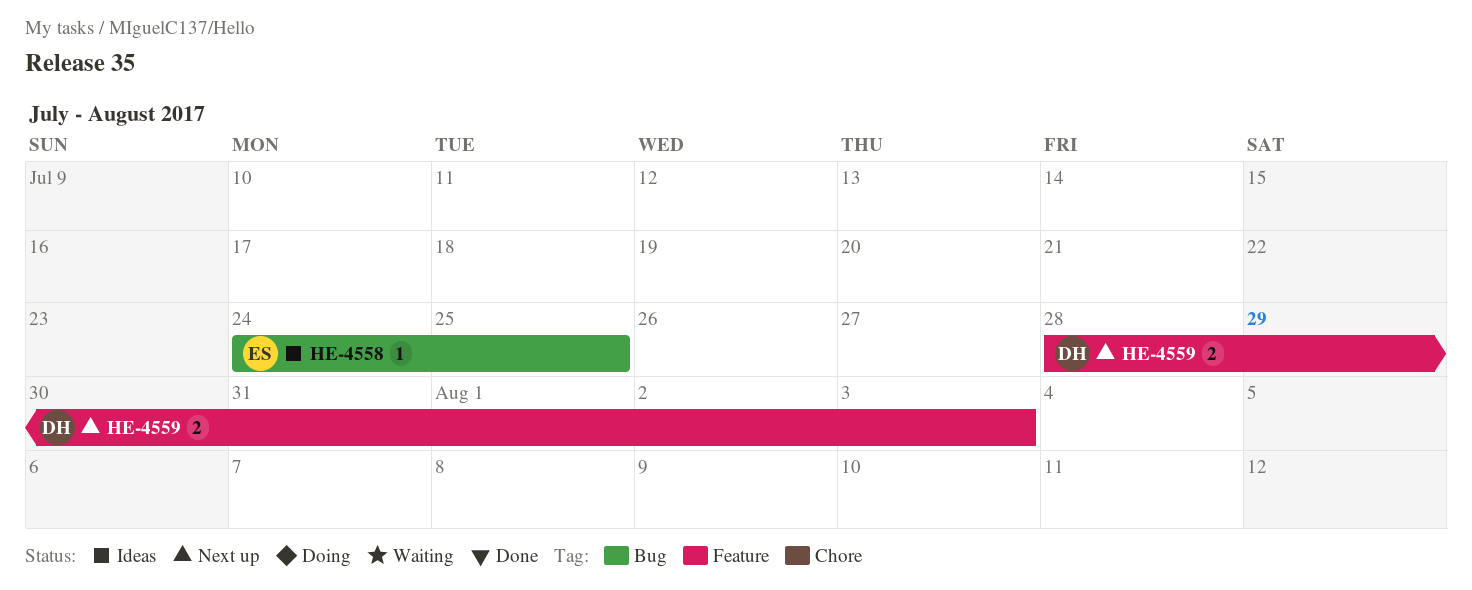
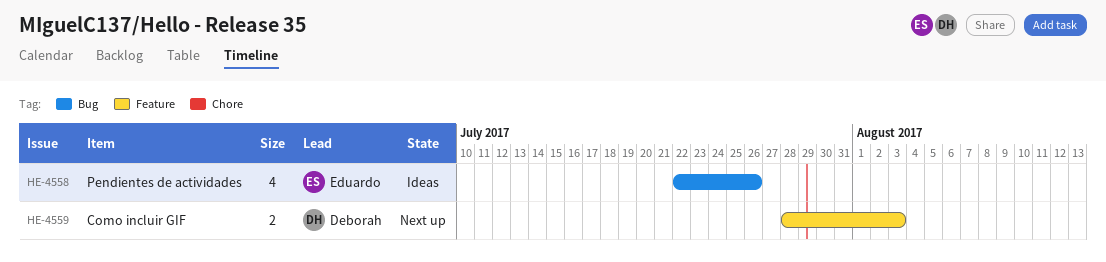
HE-4558, estimate: 1 -> 4
HE-4558, start: Jul 24 -> Jul 22
HE-4558, due: Jul 25 -> Jul 26

